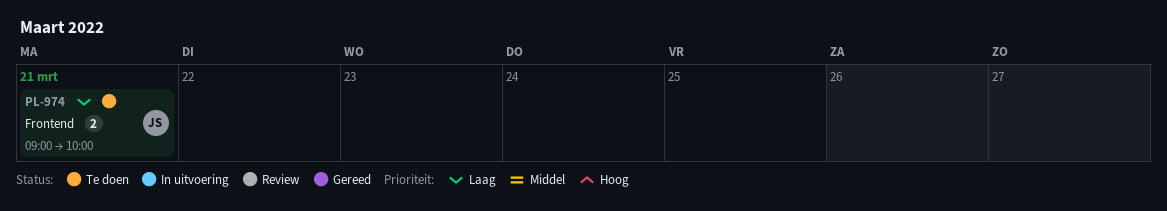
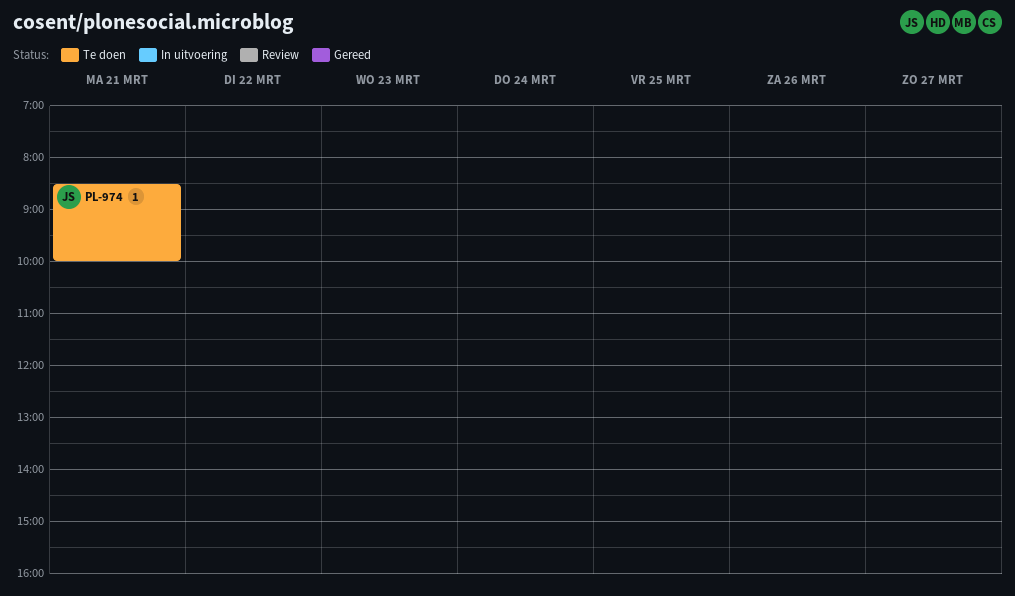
PL-974, estimate: 2 -> 1
PL-974, begins: 09:00 -> 08:30

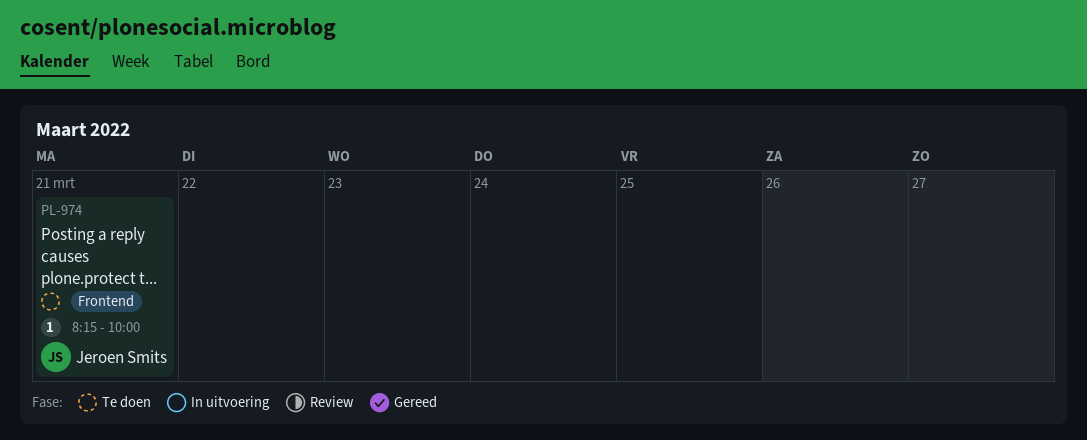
PL-974, begins: 08:30 -> 08:15

